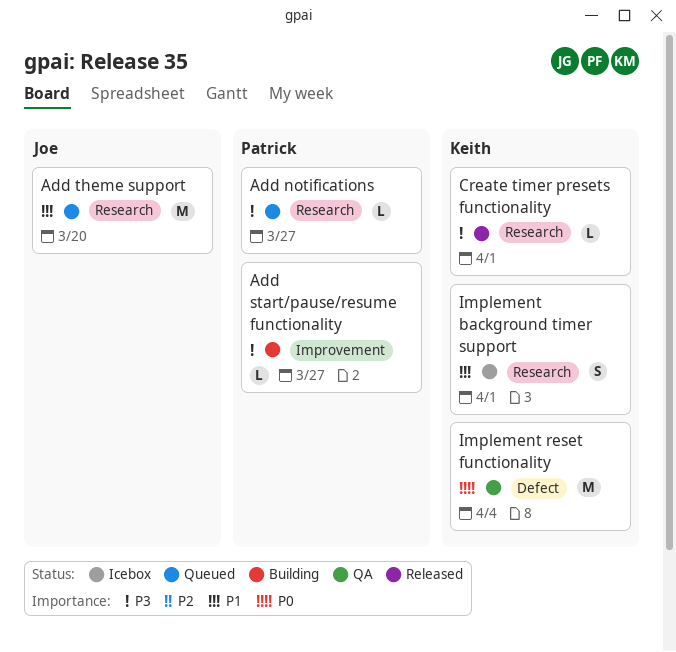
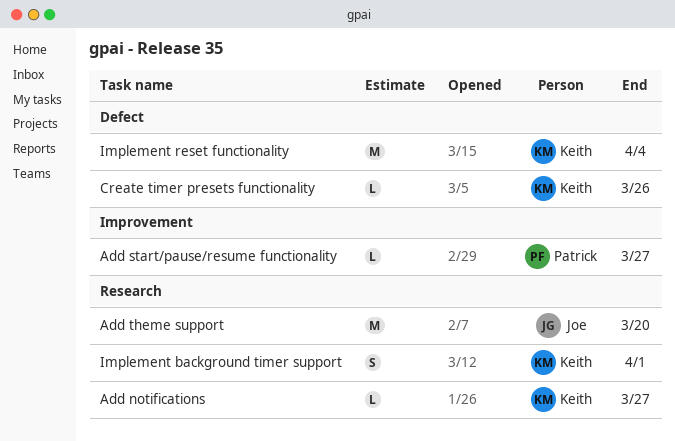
Add notifications, owner: Patrick -> Keith
Create timer presets functionality, label: Research -> Defect
Create timer presets functionality, due: Apr 1 -> Mar 26

